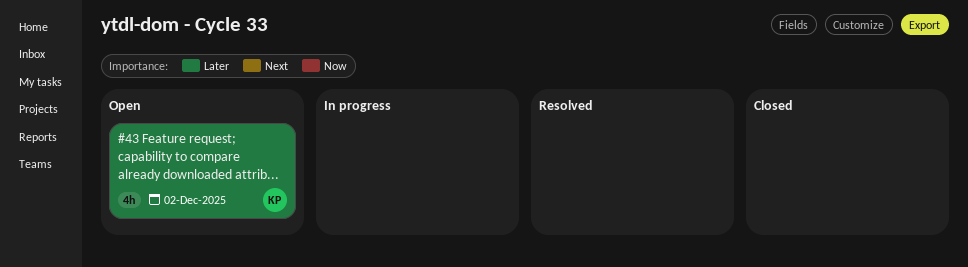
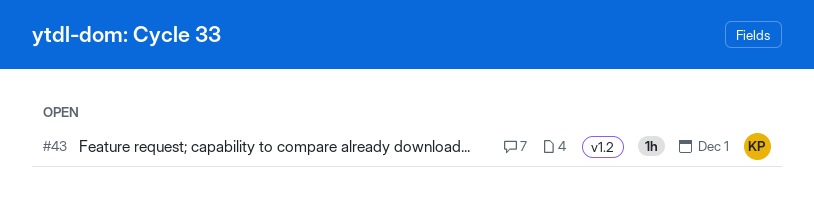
#43, estimate: 4h -> 1h
#43, due: Dec 2 -> Dec 1

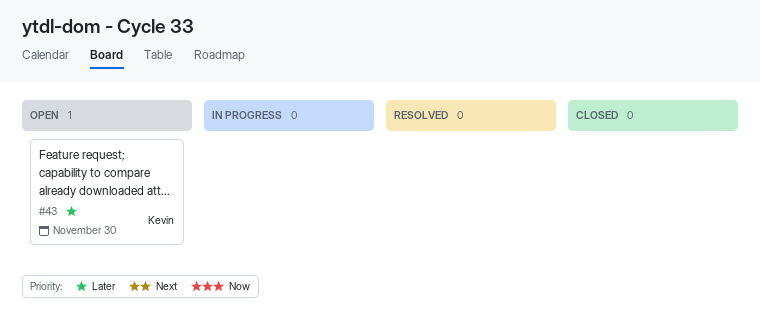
#43, due: Dec 1 -> Nov 30

